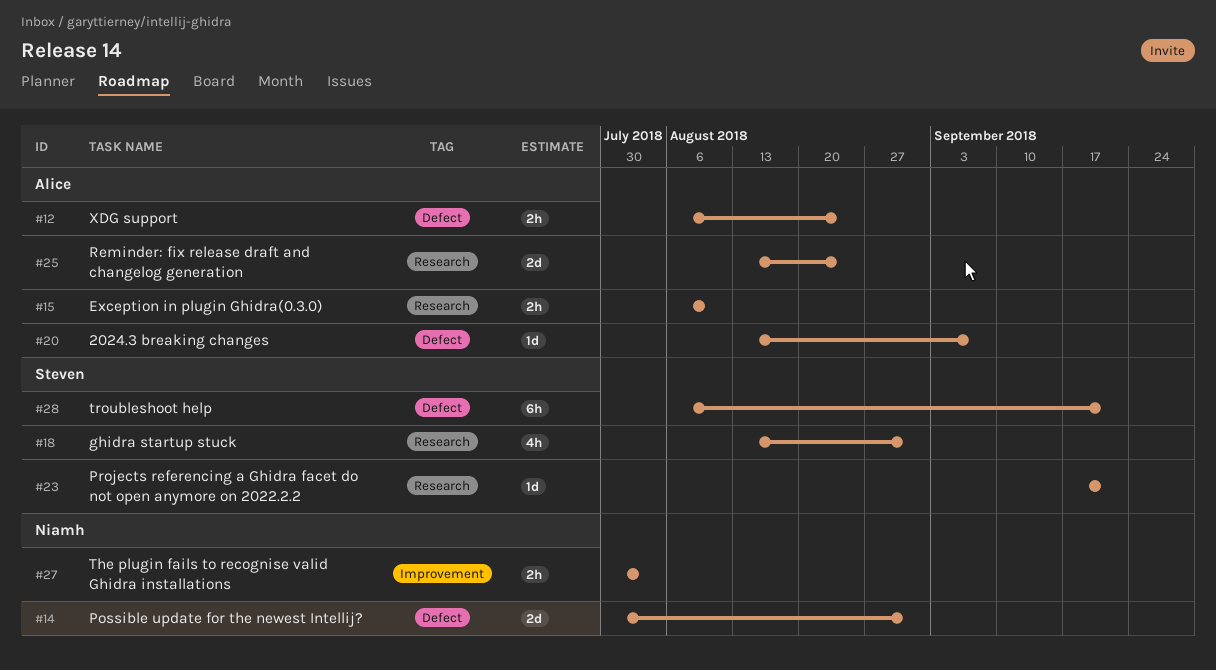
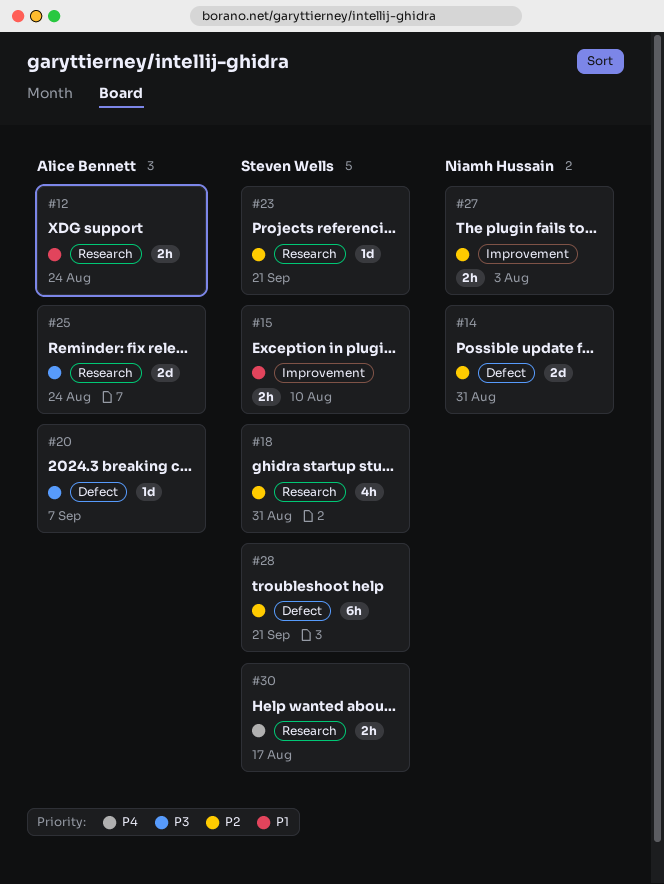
#12, label: Defect -> Research
#15, owner: Alice Bennett -> Steven Wells
#15, label: Research -> Improvement
#30: none -> present

